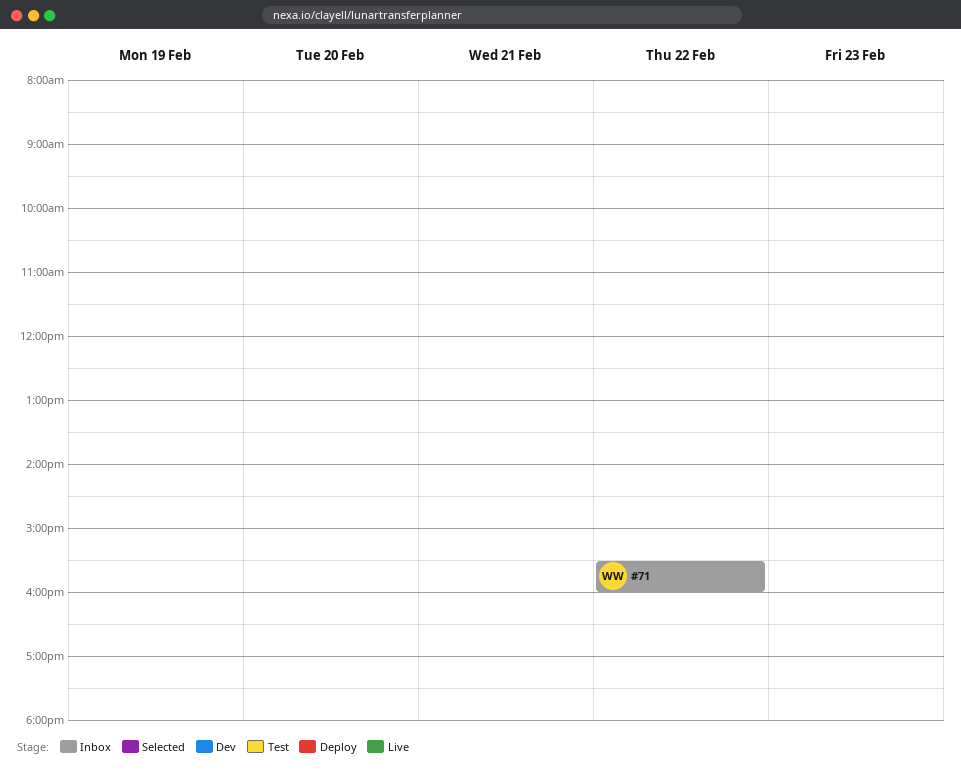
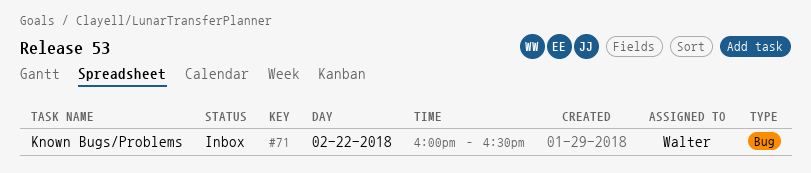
#71, begins: 15:30 -> 16:00
#71, ends: 16:00 -> 16:30

